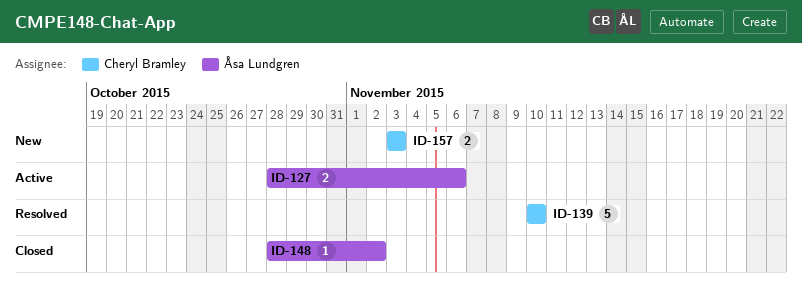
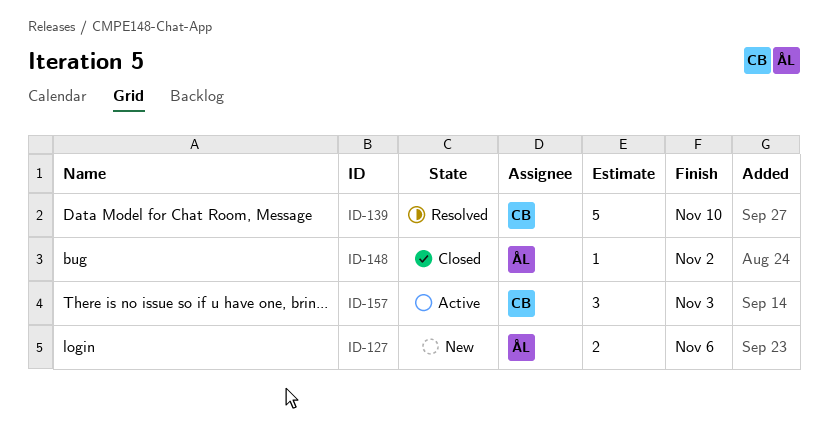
ID-127, status: Active -> New
ID-157, status: New -> Active
ID-157, estimate: 2 -> 3

